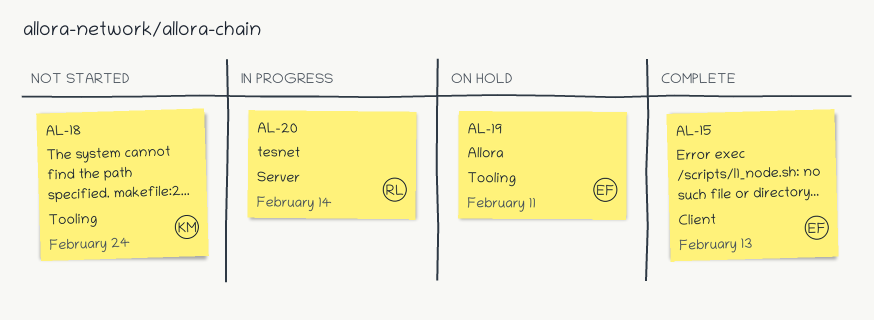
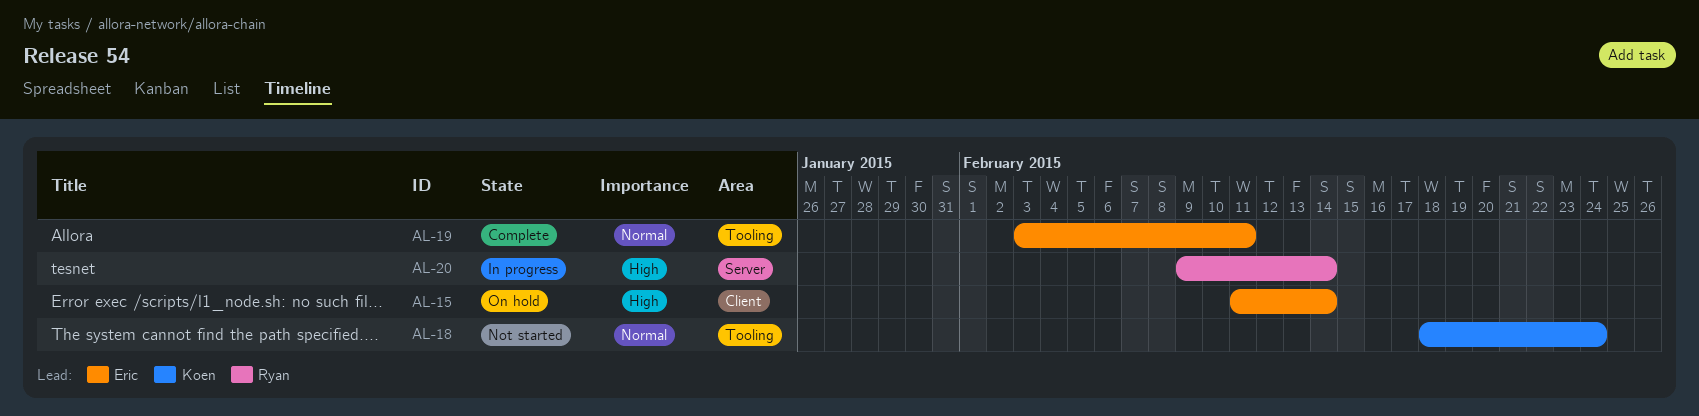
AL-15, status: Complete -> On hold
AL-15, due: Feb 13 -> Feb 14
AL-19, status: On hold -> Complete

